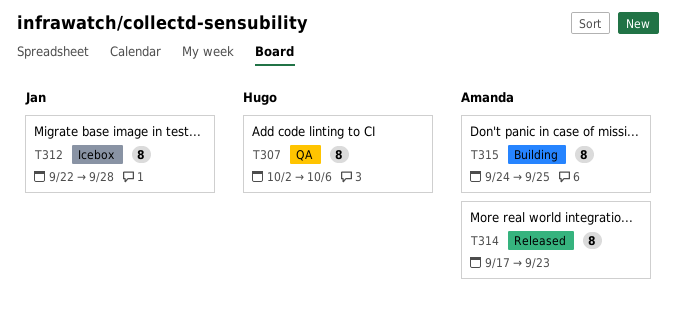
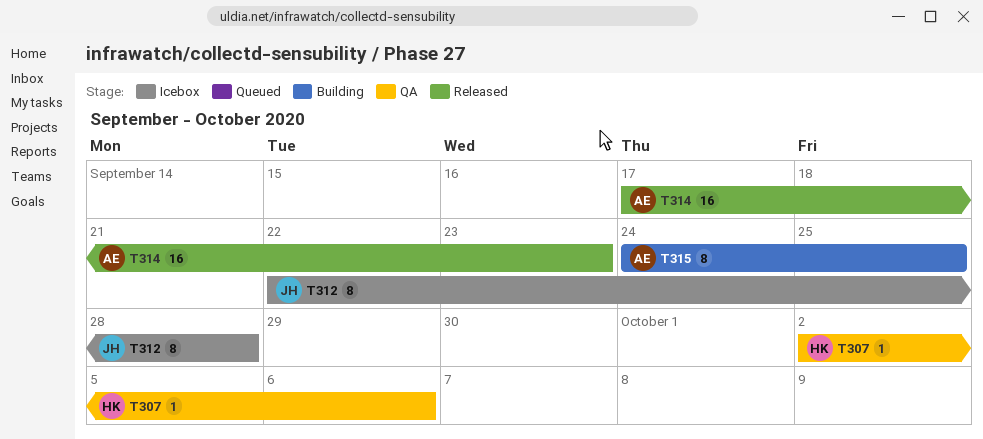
T307, estimate: 8 -> 1
T314, estimate: 8 -> 16

